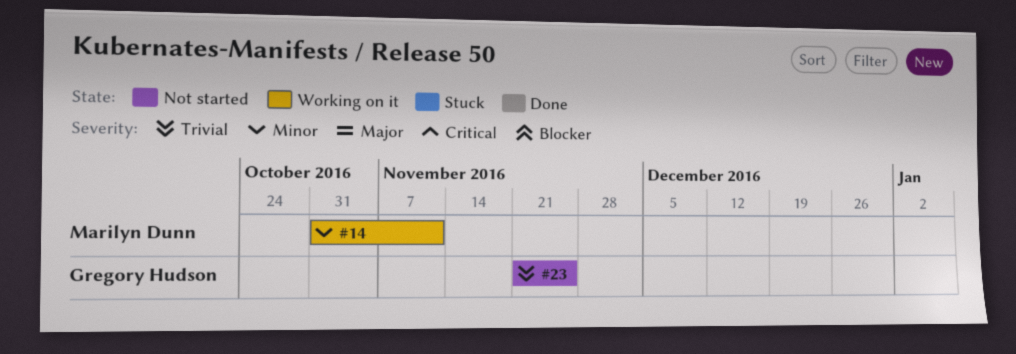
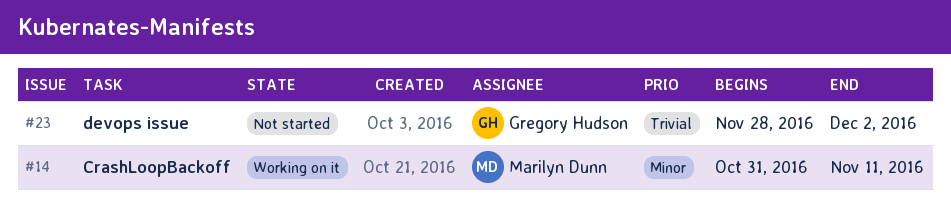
#23, start: Nov 21 -> Nov 28
#23, due: Nov 25 -> Dec 2

